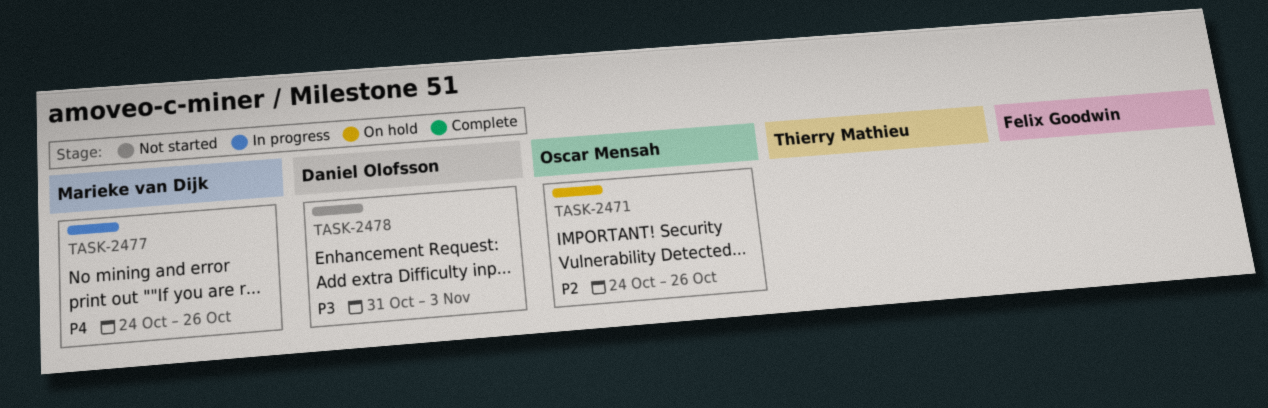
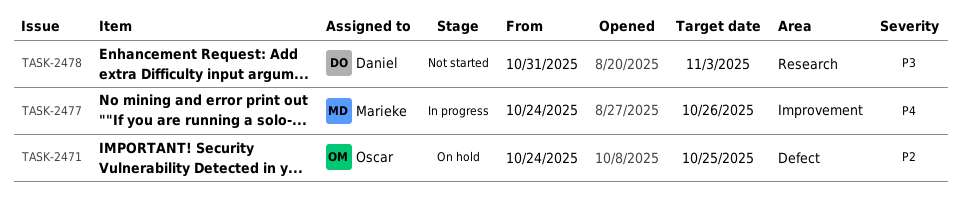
TASK-2471, due: Oct 26 -> Oct 25

